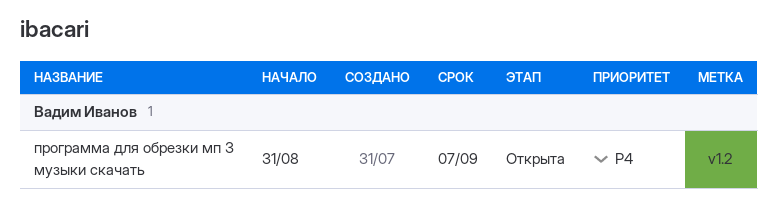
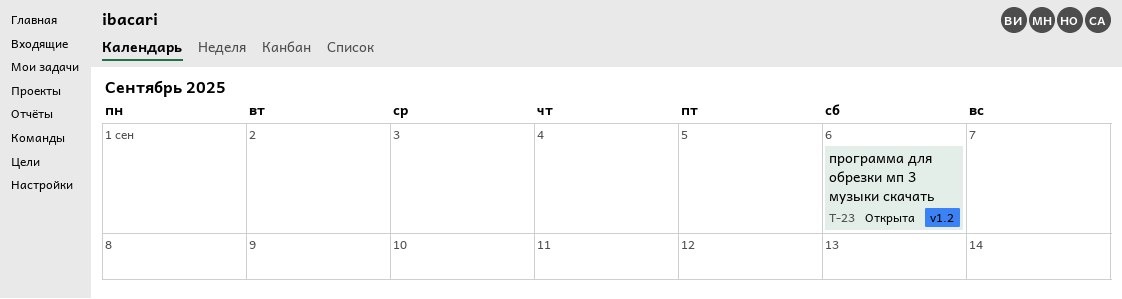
программа для обрезки мп 3 музыки скачать, due: Sep 7 -> Sep 6

